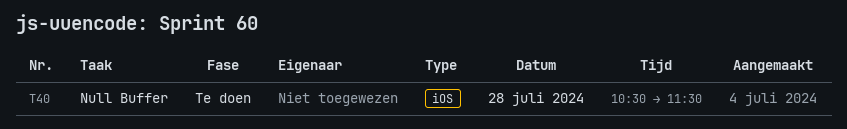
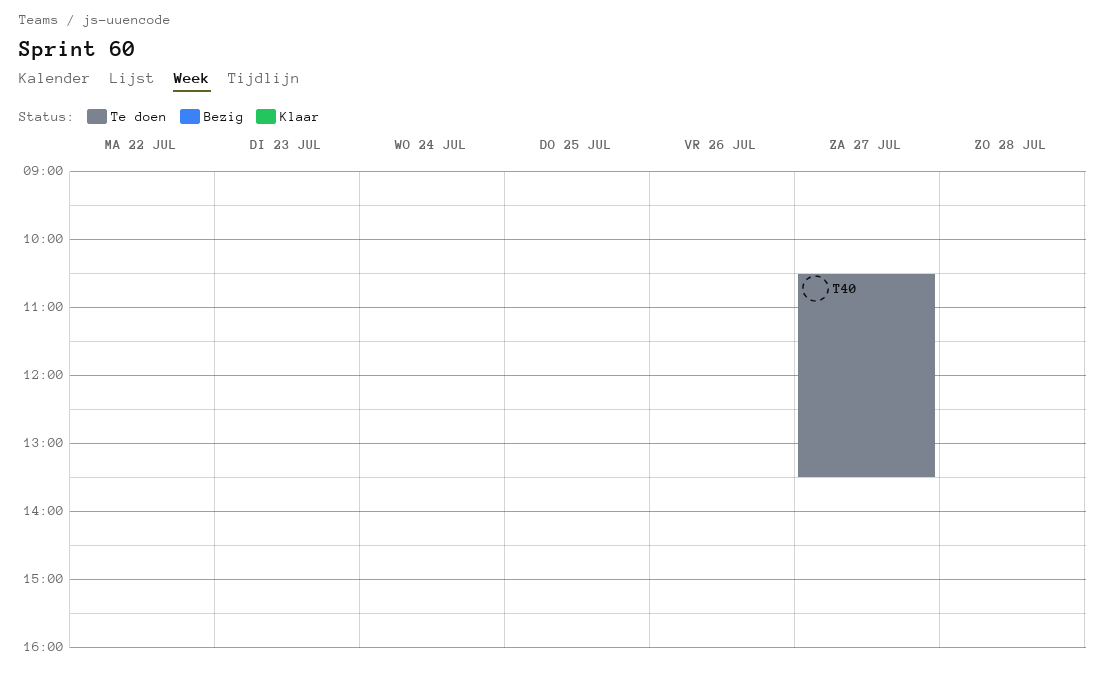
T40, day: Jul 28 -> Jul 27
T40, ends: 11:30 -> 13:30

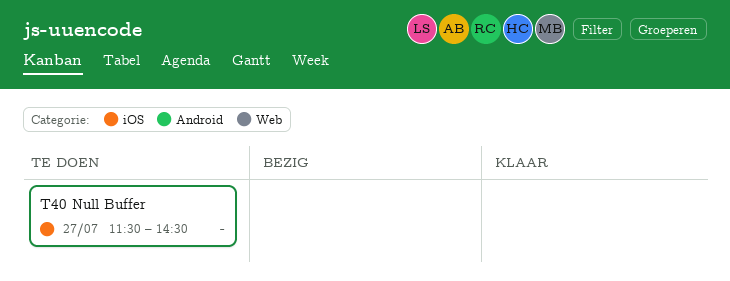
T40, begins: 10:30 -> 11:30
T40, ends: 13:30 -> 14:30

